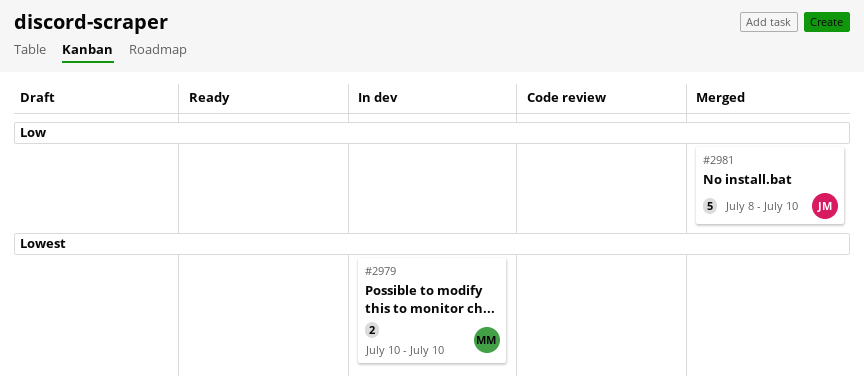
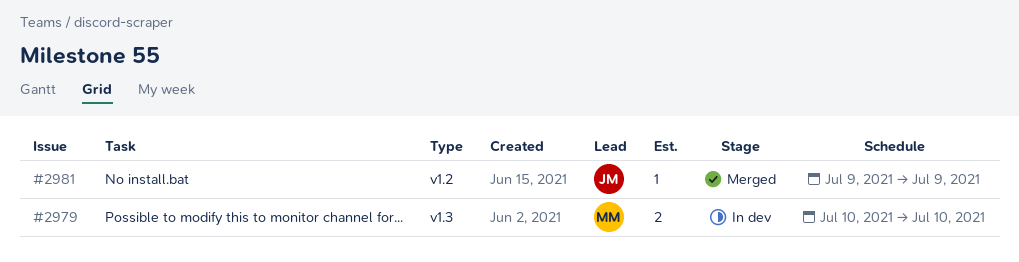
#2981, estimate: 5 -> 1
#2981, start: Jul 8 -> Jul 9
#2981, due: Jul 10 -> Jul 9

